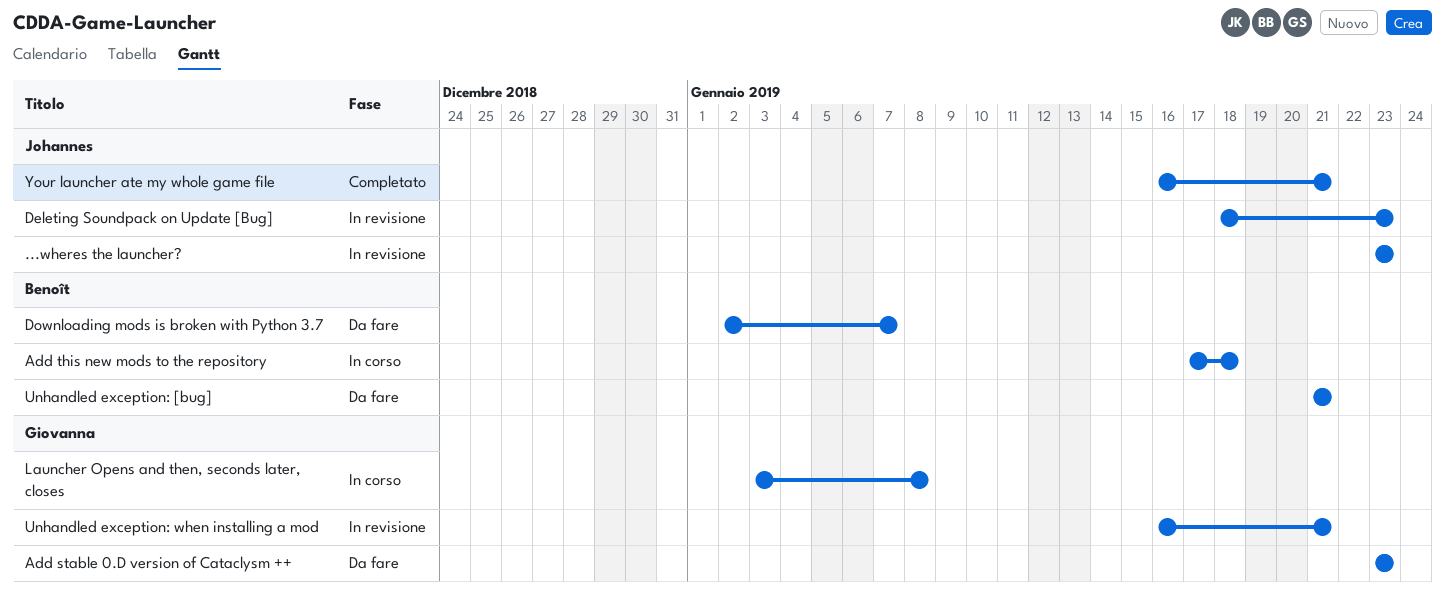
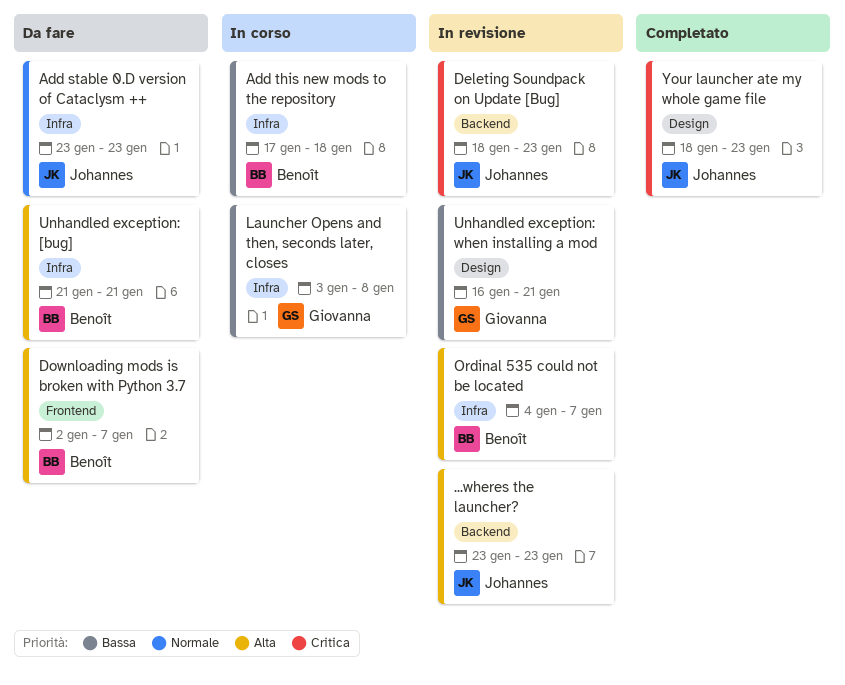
Add stable 0.D version of Cataclysm ++, owner: Giovanna -> Johannes
Ordinal 535 could not be located: none -> present
Your launcher ate my whole game file, start: Jan 16 -> Jan 18
Your launcher ate my whole game file, due: Jan 21 -> Jan 23

